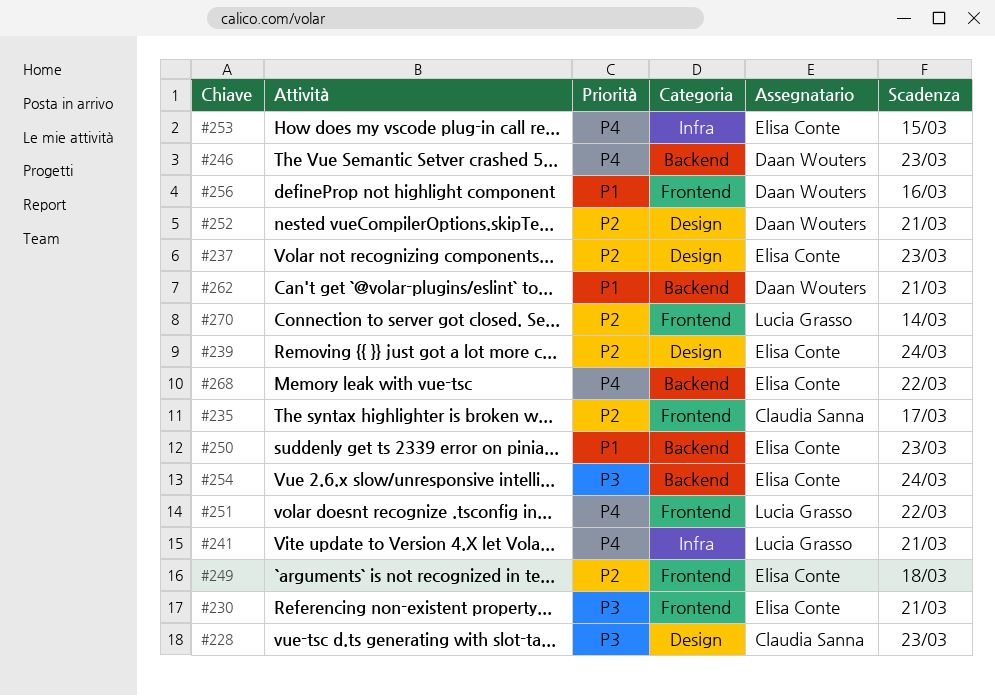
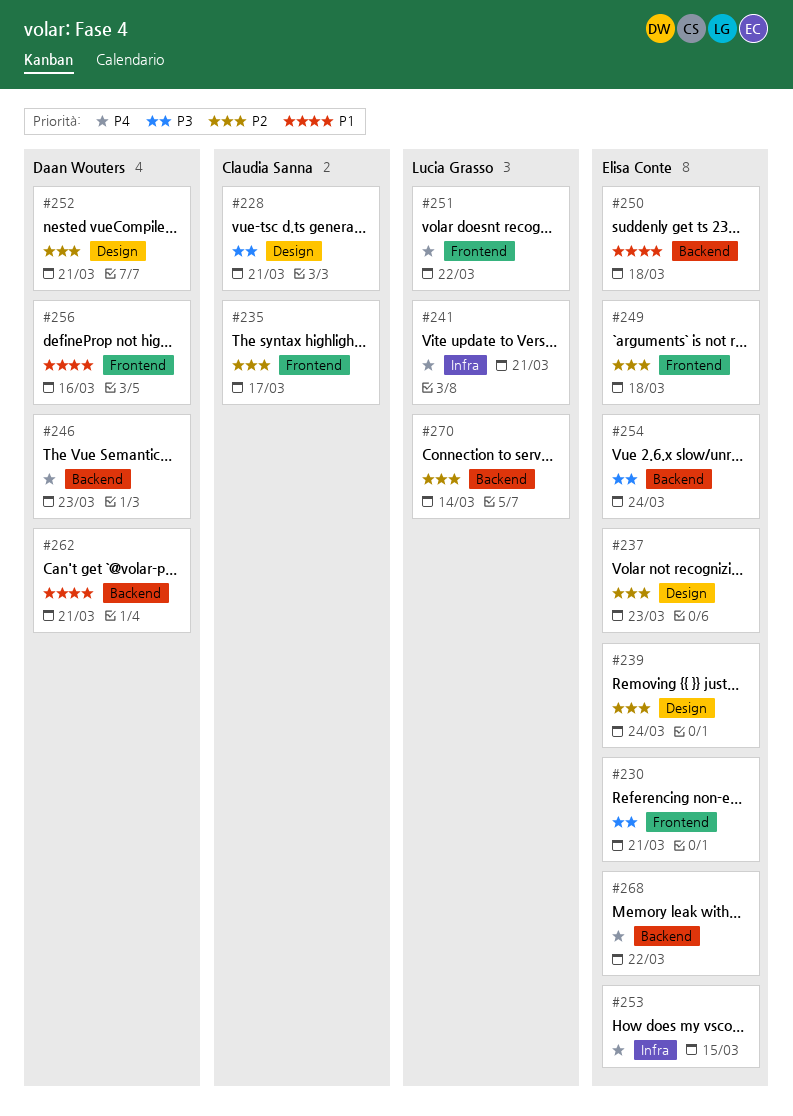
#228, due: Mar 23 -> Mar 21
#250, due: Mar 23 -> Mar 18
#270, label: Frontend -> Backend

